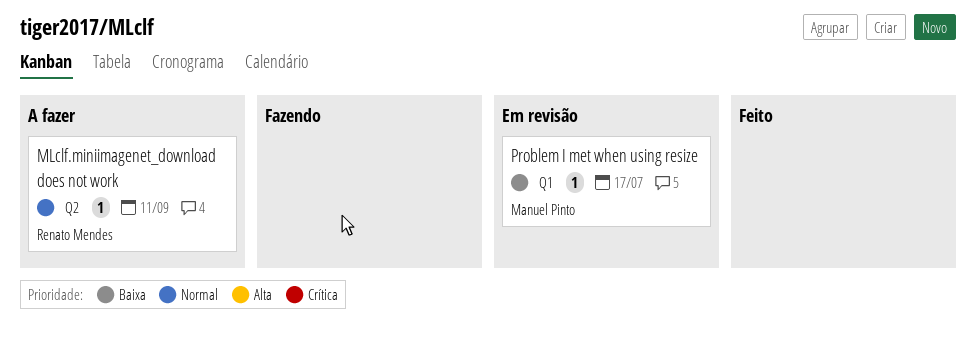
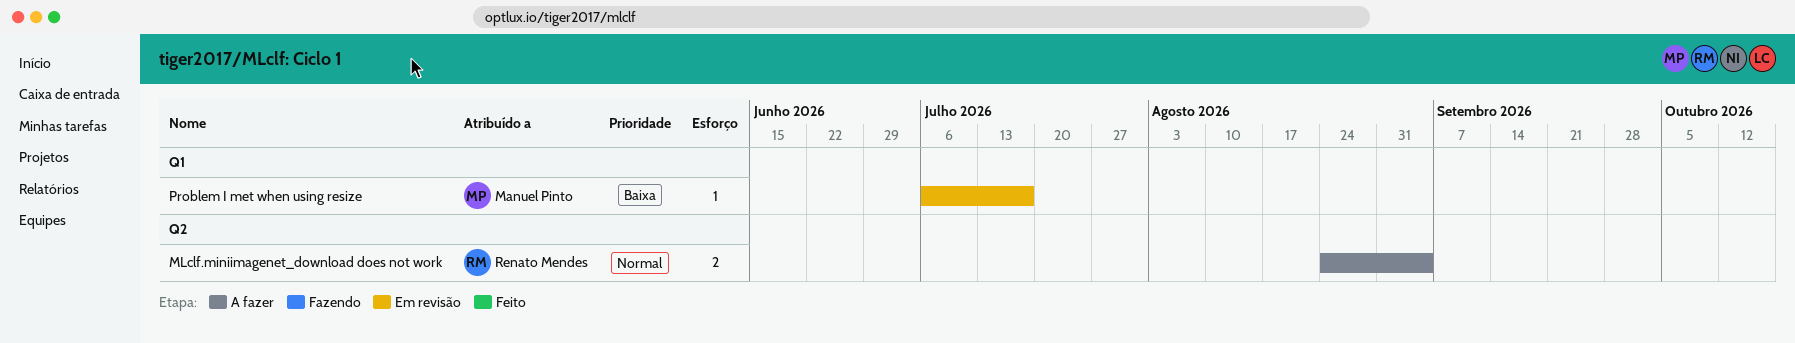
MLclf.miniimagenet_download does not work, estimate: 1 -> 2
MLclf.miniimagenet_download does not work, due: Sep 11 -> Sep 4

